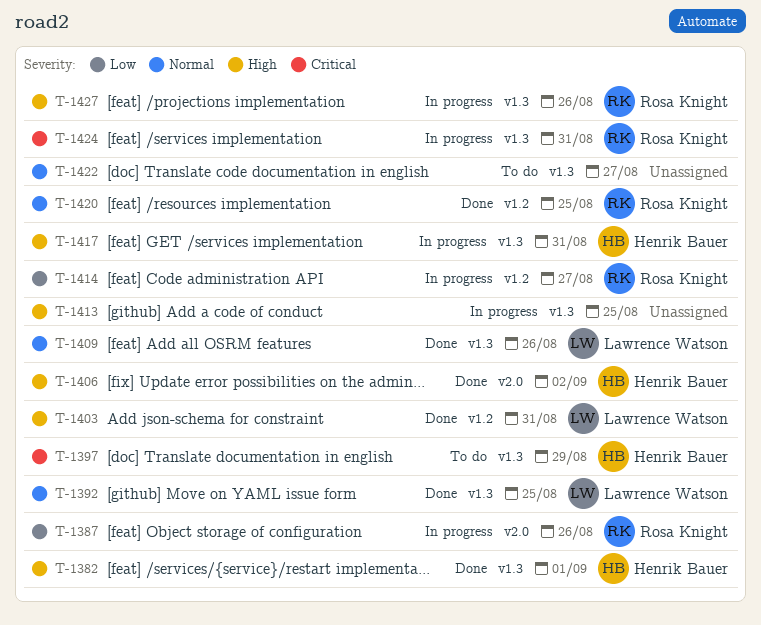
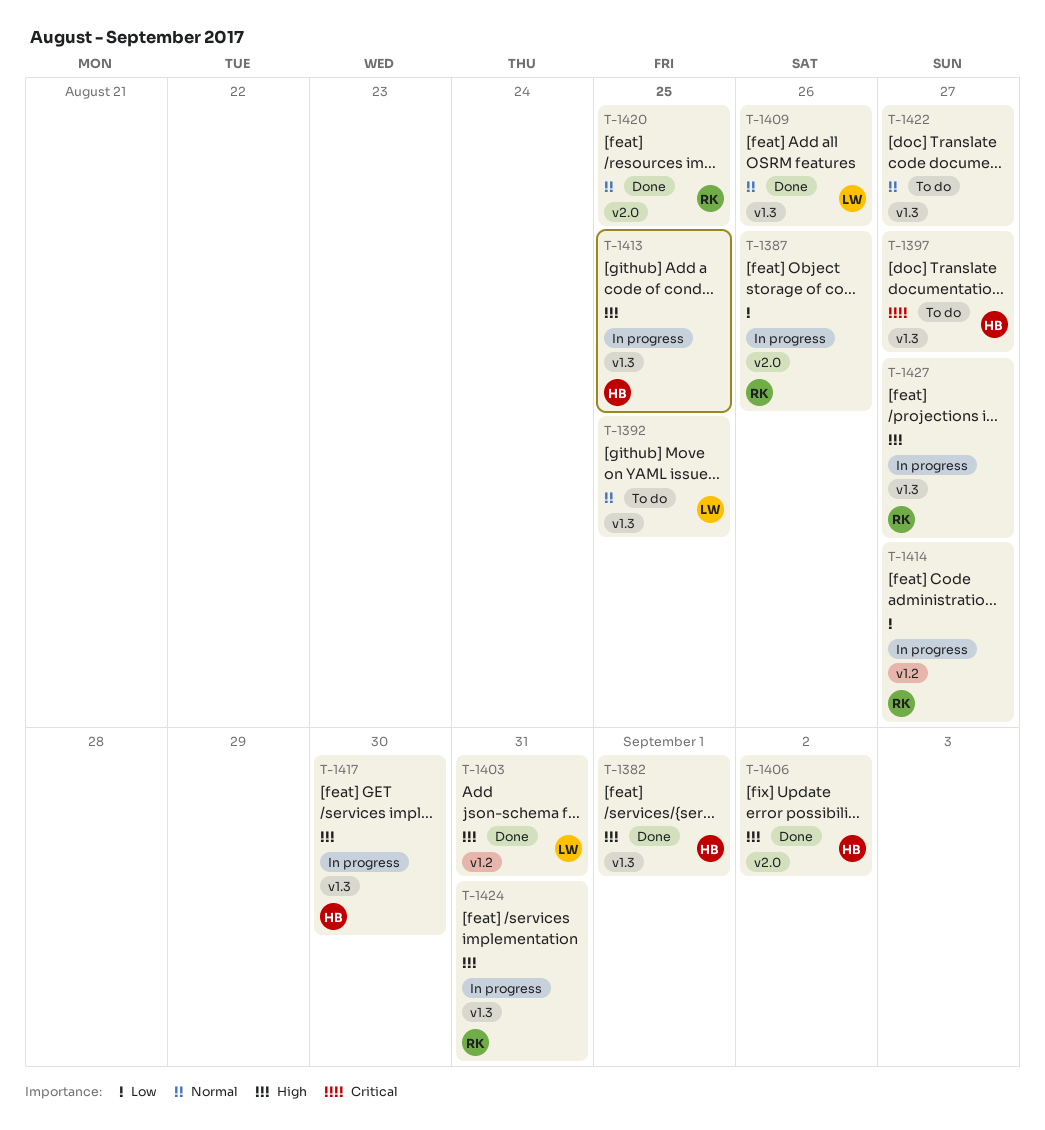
T-1392, status: Done -> To do
T-1397, due: Aug 29 -> Aug 27
T-1413, owner: none -> Henrik Bauer
T-1417, due: Aug 31 -> Aug 30
T-1420, label: v1.2 -> v2.0
T-1424, priority: Critical -> High
T-1427, due: Aug 26 -> Aug 27

